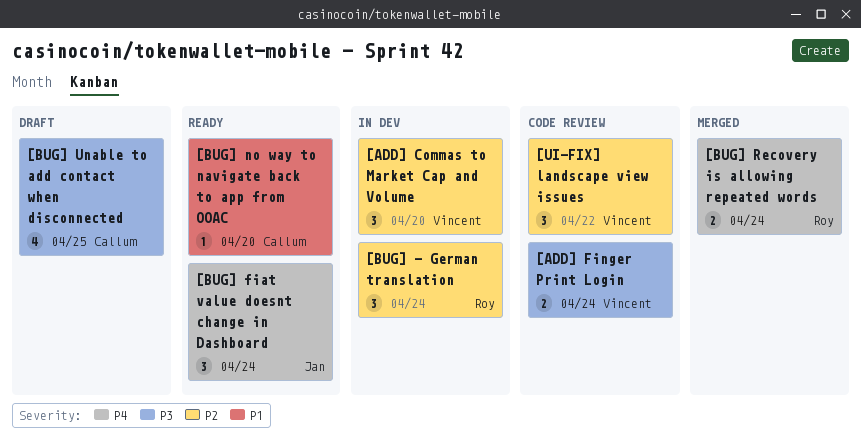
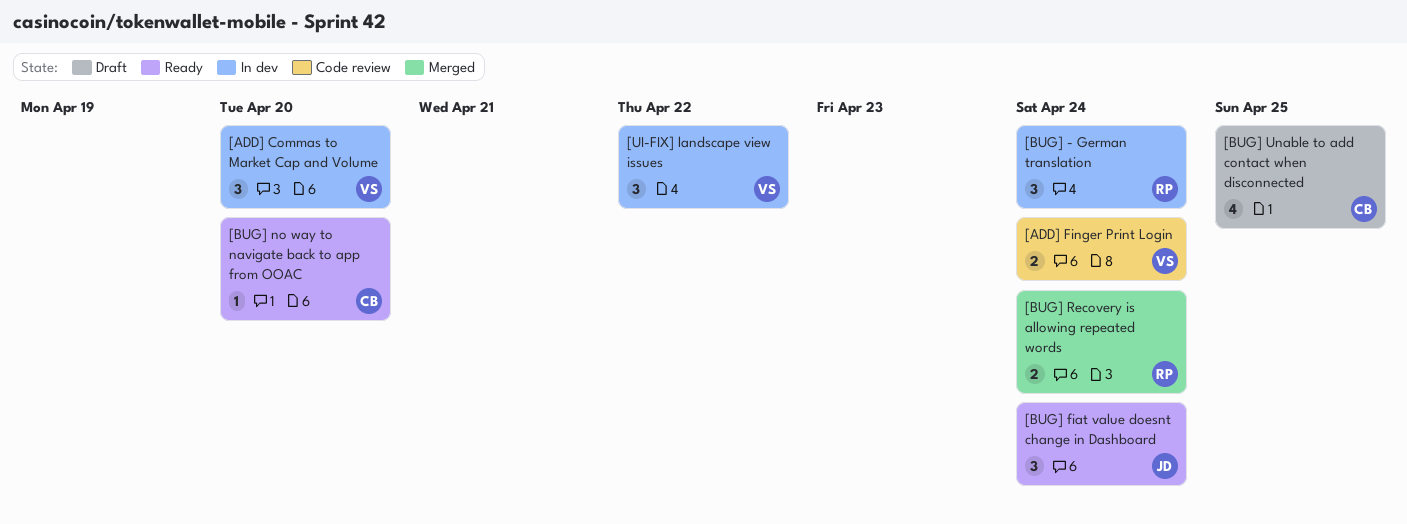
[UI-FIX] landscape view issues, status: Code review -> In dev

